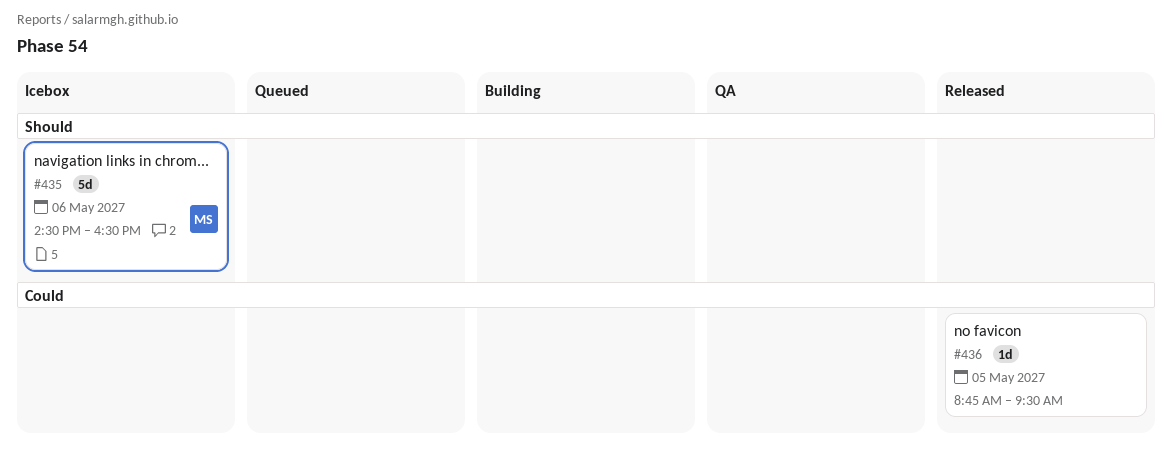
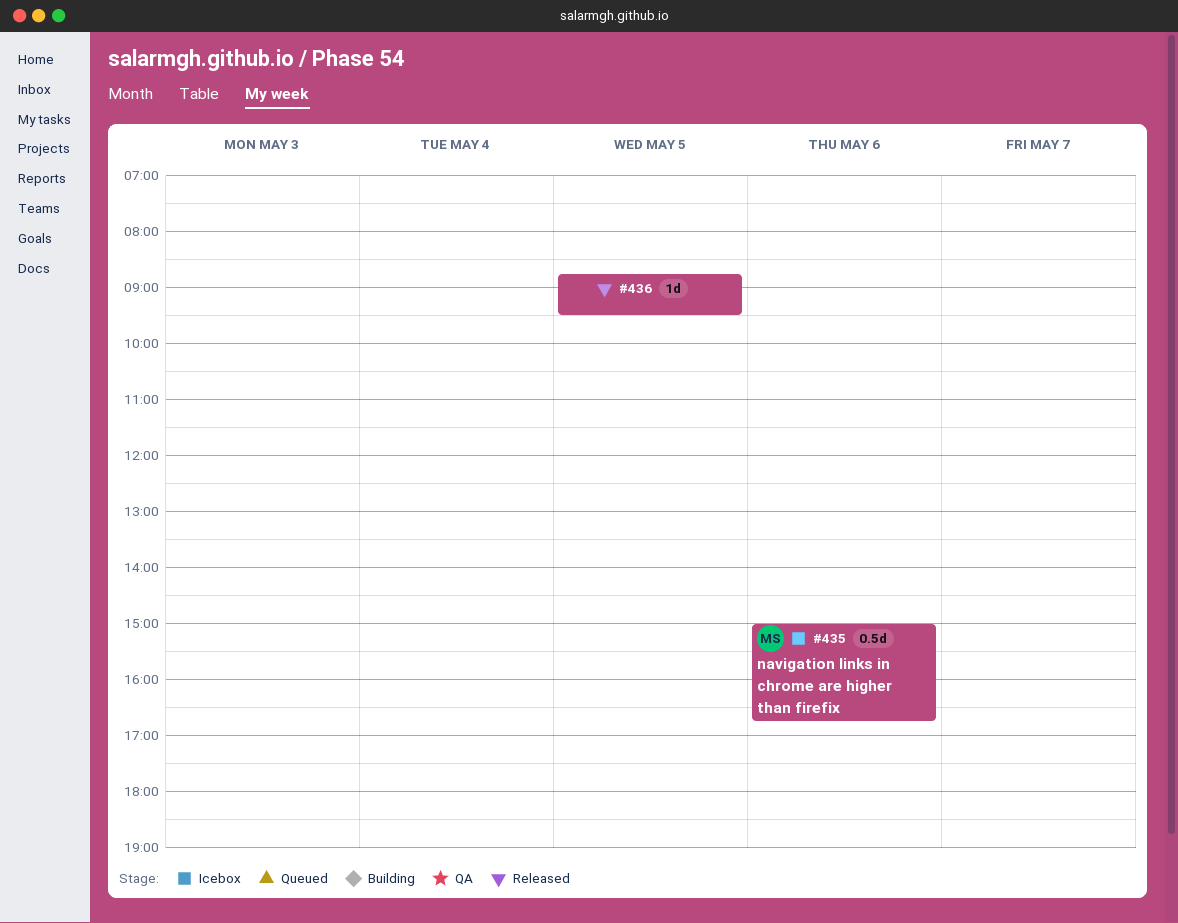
#435, estimate: 5d -> 0.5d
#435, begins: 14:30 -> 15:00
#435, ends: 16:30 -> 16:45

